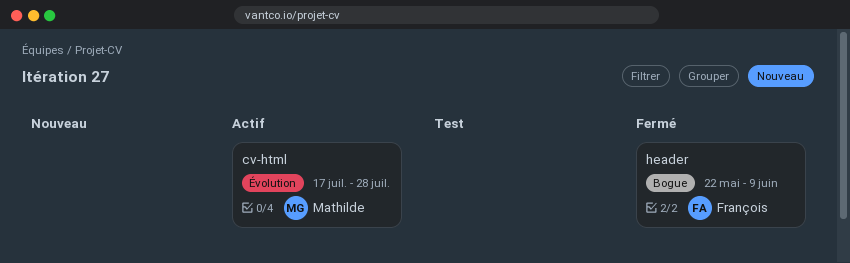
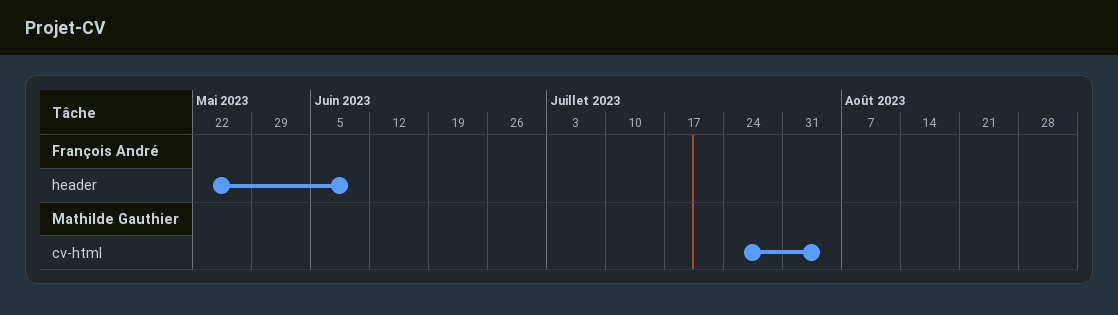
cv-html, start: Jul 17 -> Jul 24
cv-html, due: Jul 28 -> Aug 4

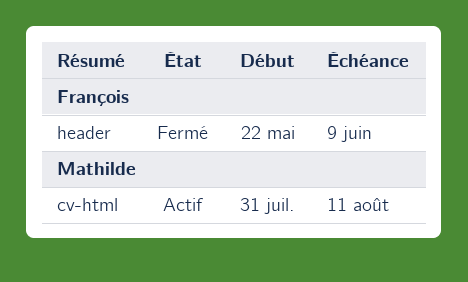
cv-html, start: Jul 24 -> Jul 31
cv-html, due: Aug 4 -> Aug 11

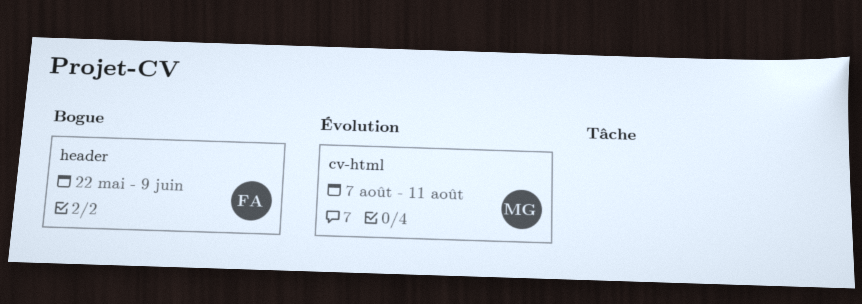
cv-html, start: Jul 31 -> Aug 7

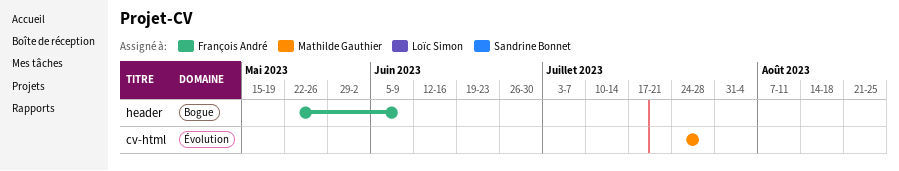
cv-html, start: Aug 7 -> Jul 24
cv-html, due: Aug 11 -> Jul 28

